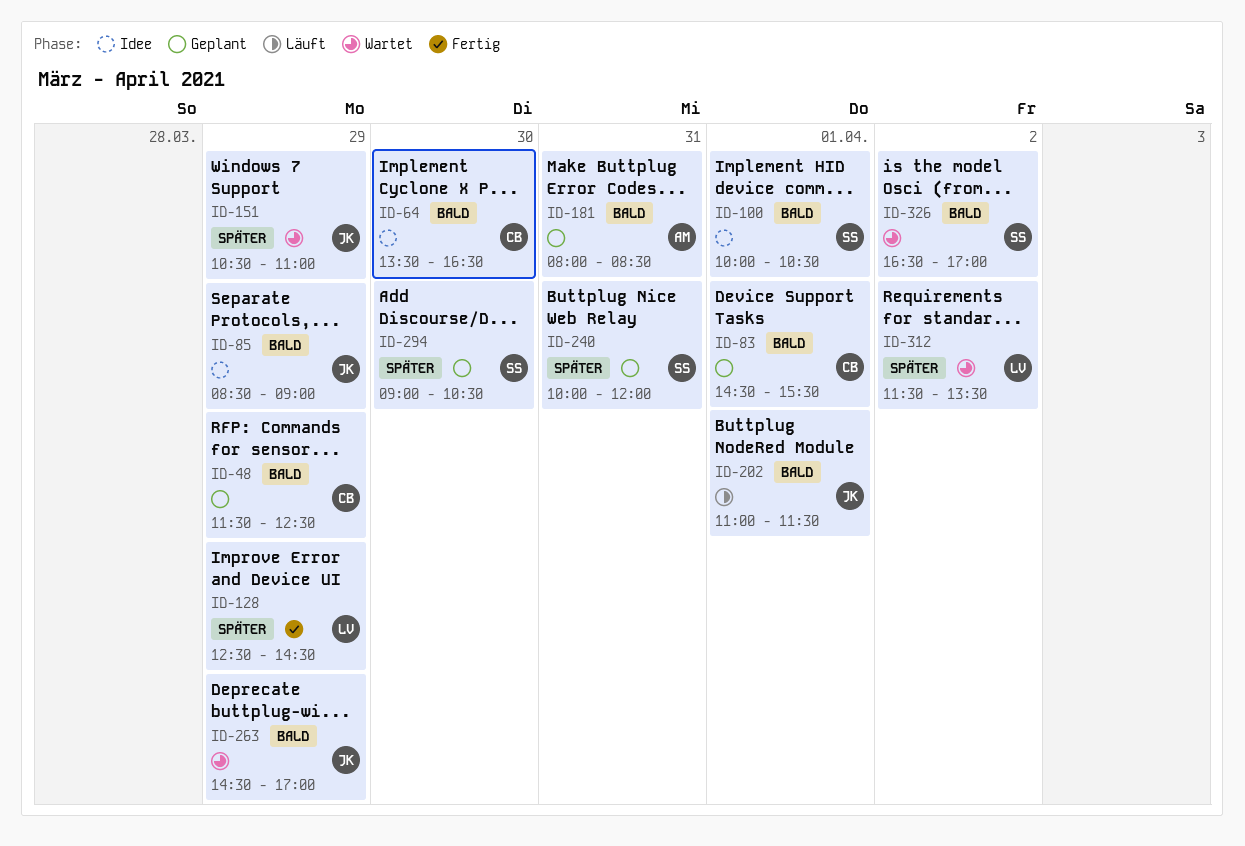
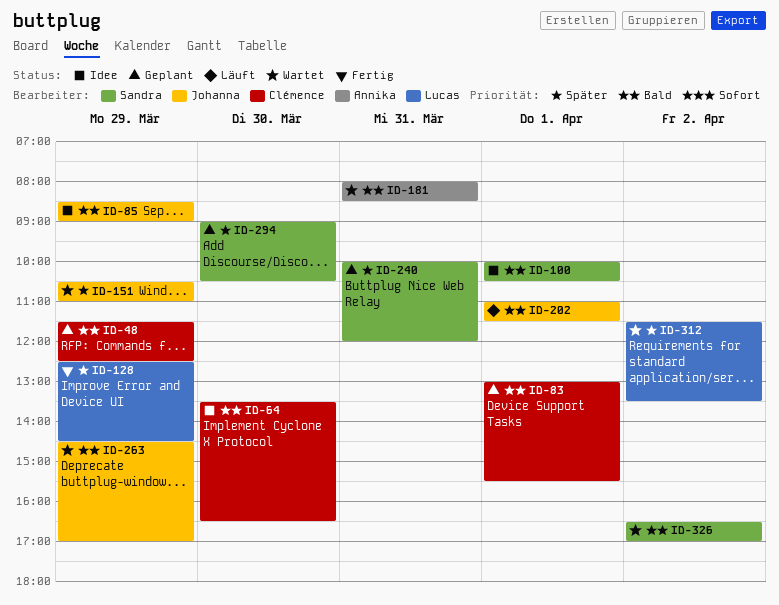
ID-83, begins: 14:30 -> 13:00
ID-181, status: Geplant -> Wartet

